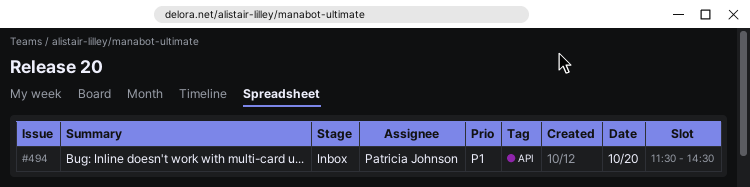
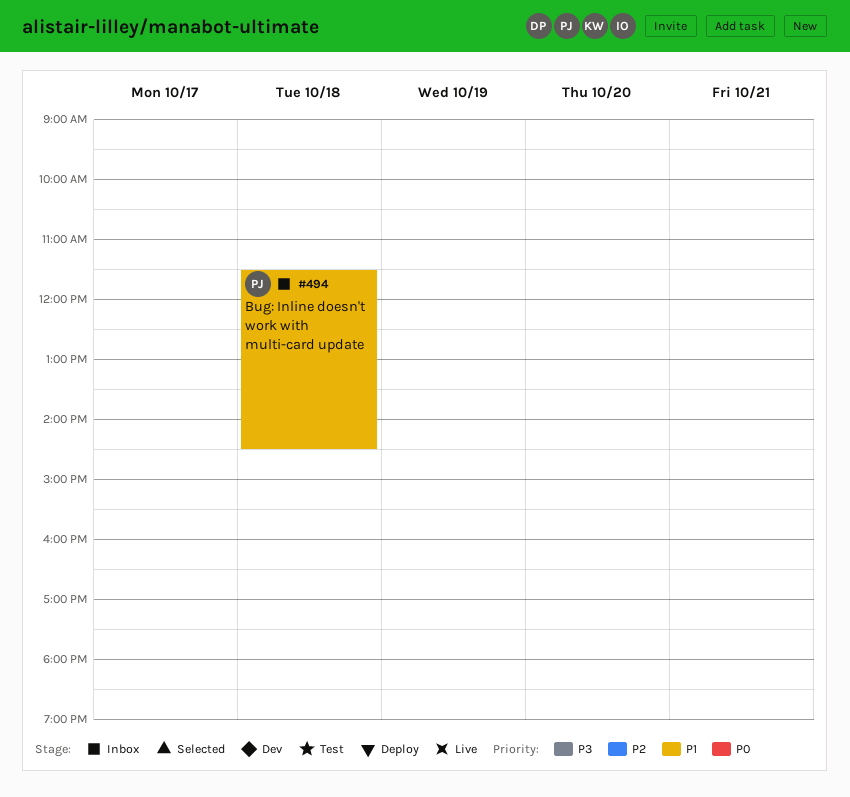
#494, day: Oct 20 -> Oct 18

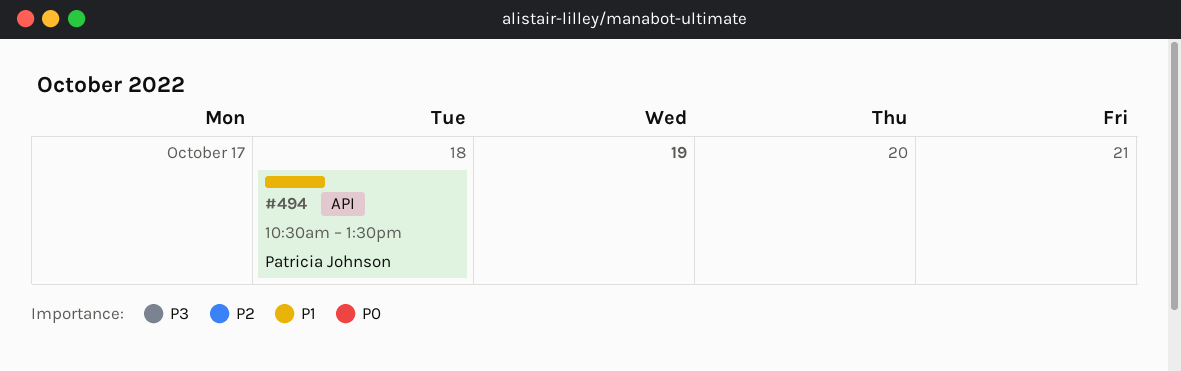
#494, begins: 11:30 -> 10:30
#494, ends: 14:30 -> 13:30

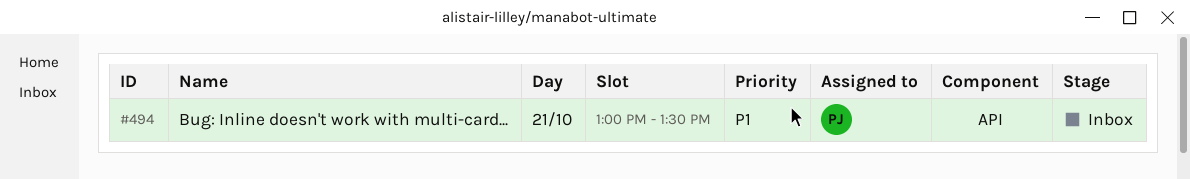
#494, day: Oct 18 -> Oct 21
#494, begins: 10:30 -> 13:00

